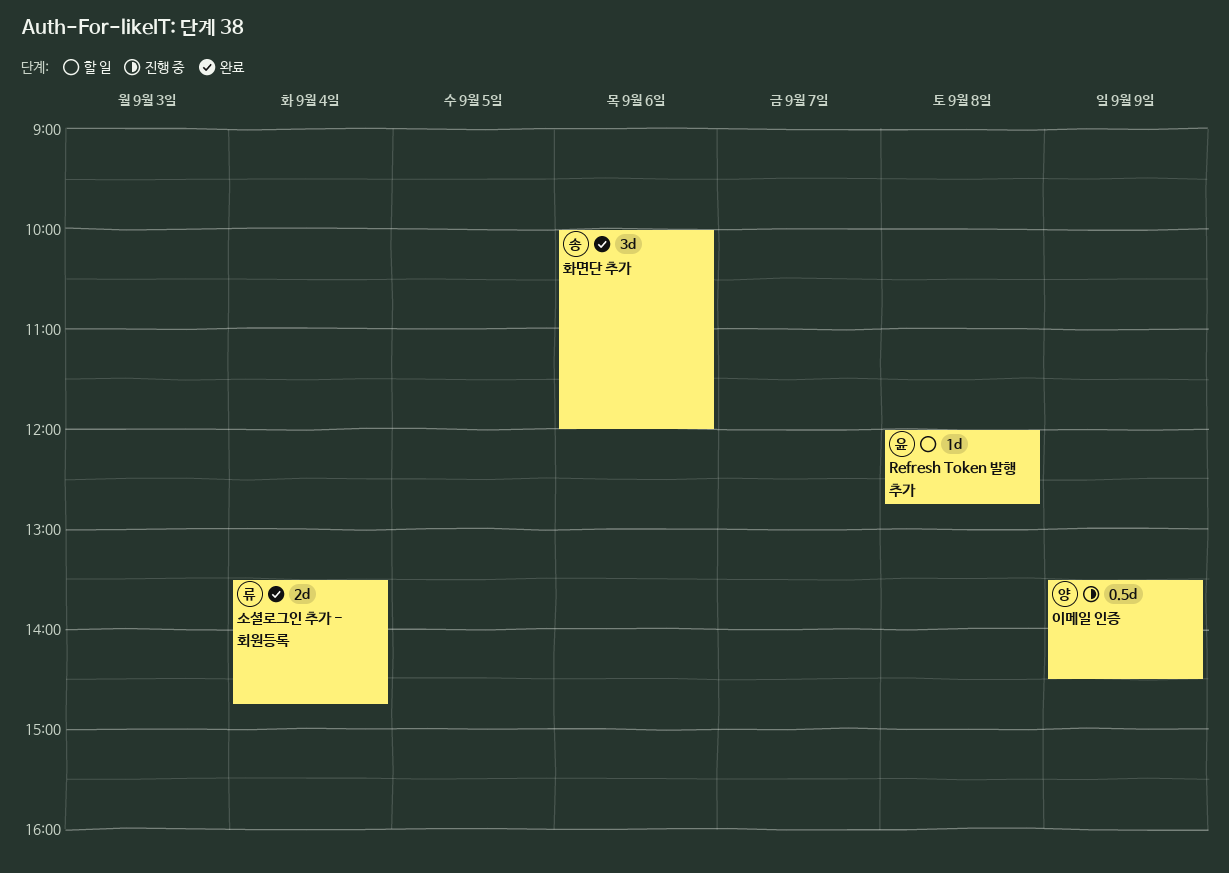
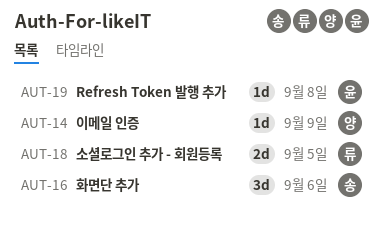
소셜로그인 추가 - 회원등록, day: Sep 4 -> Sep 5
이메일 인증, estimate: 0.5d -> 1d

